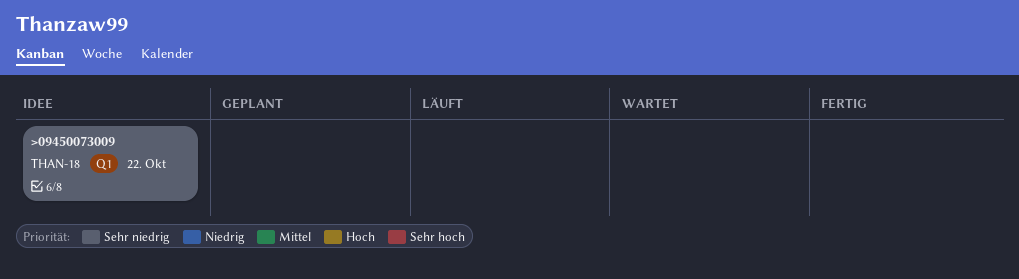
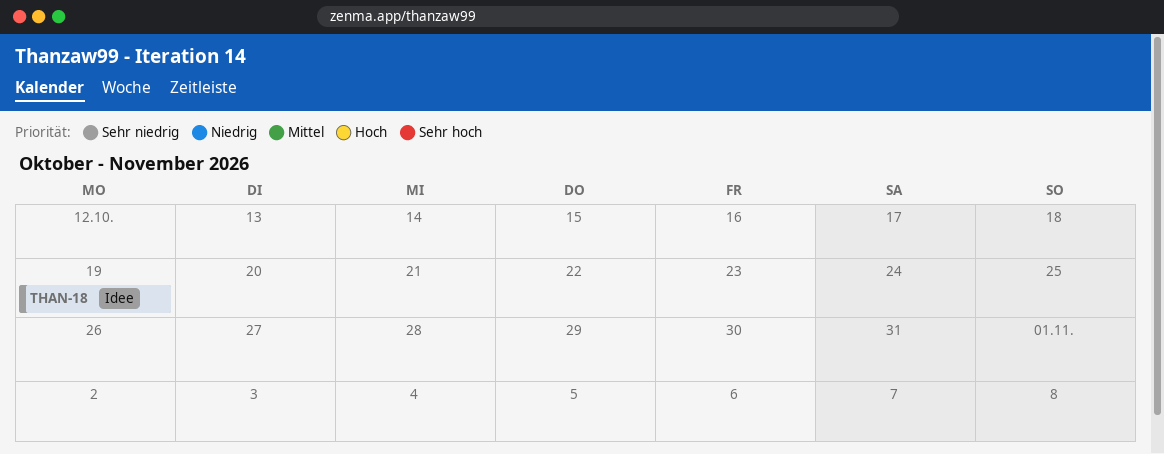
THAN-18, due: Oct 22 -> Oct 19

